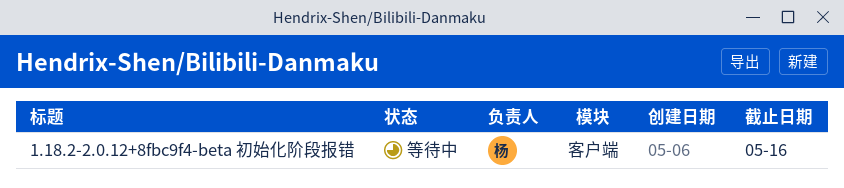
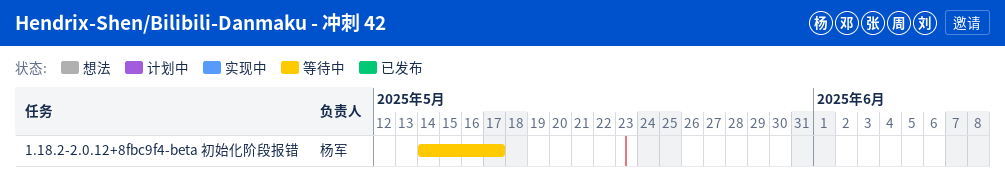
1.18.2-2.0.12+8fbc9f4-beta 初始化阶段报错, due: May 16 -> May 17

